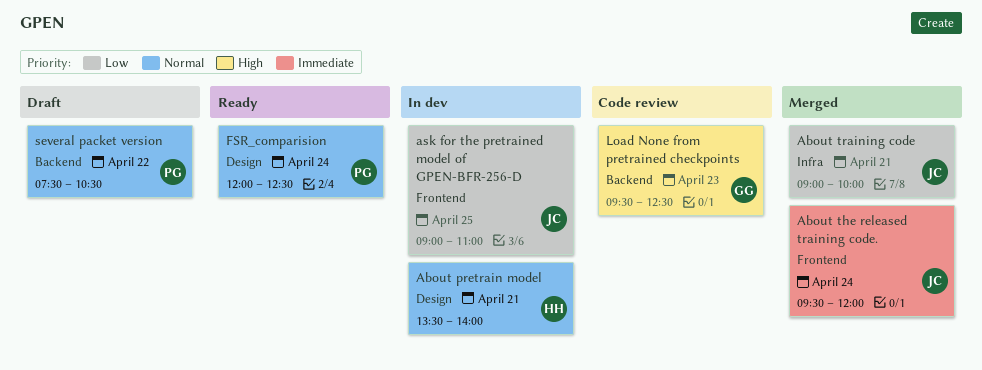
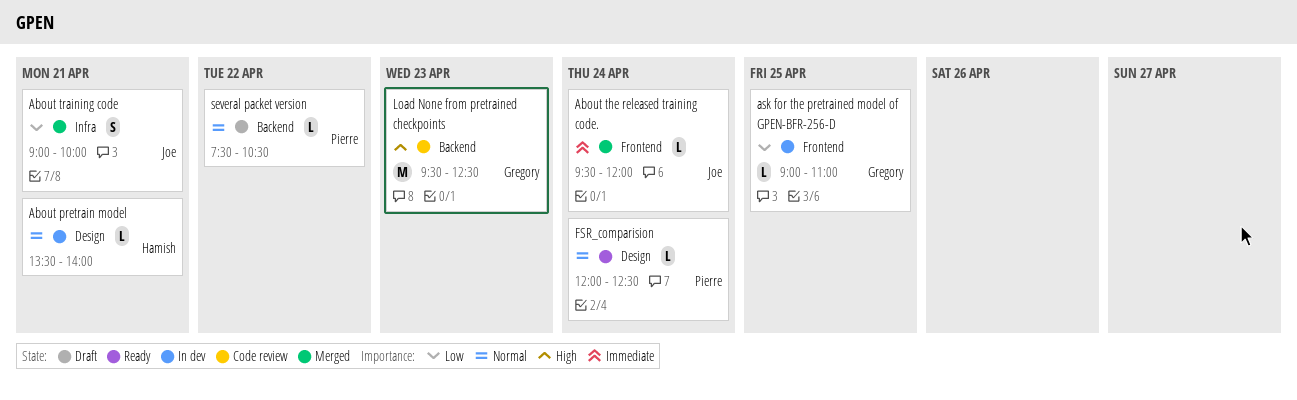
ask for the pretrained model of GPEN-BFR-256-D, owner: Joe -> Gregory

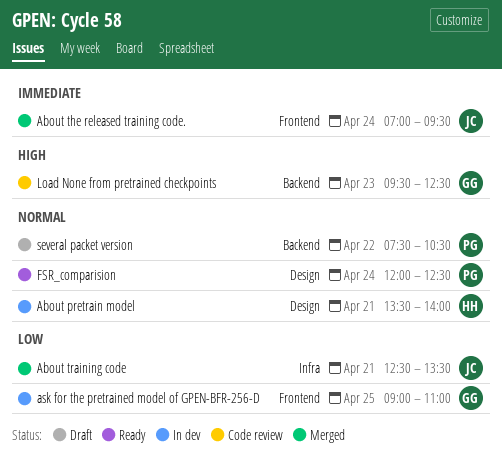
About the released training code., begins: 09:30 -> 07:00
About the released training code., ends: 12:00 -> 09:30
About training code, begins: 09:00 -> 12:30
About training code, ends: 10:00 -> 13:30

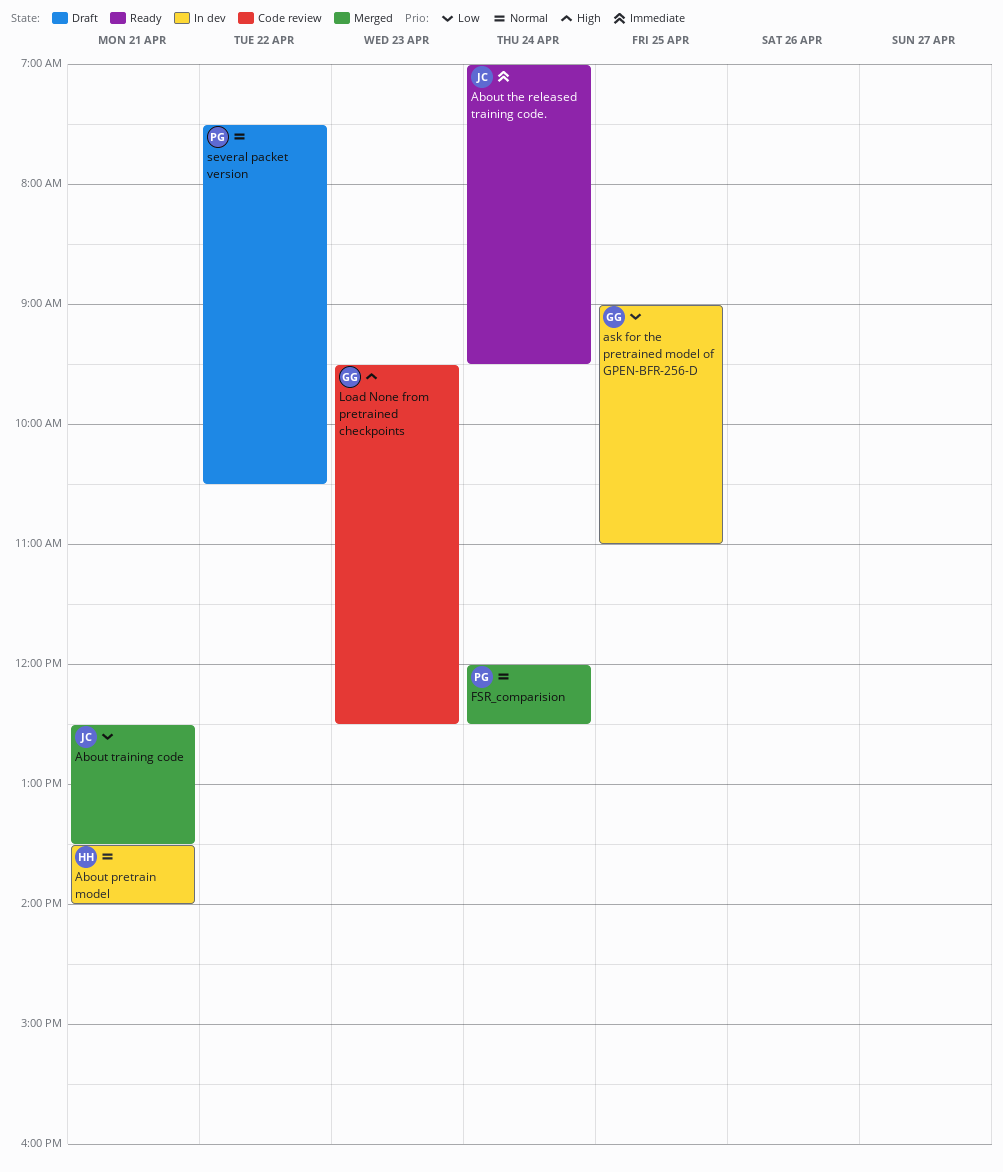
About the released training code., status: Merged -> Ready
FSR_comparision, status: Ready -> Merged

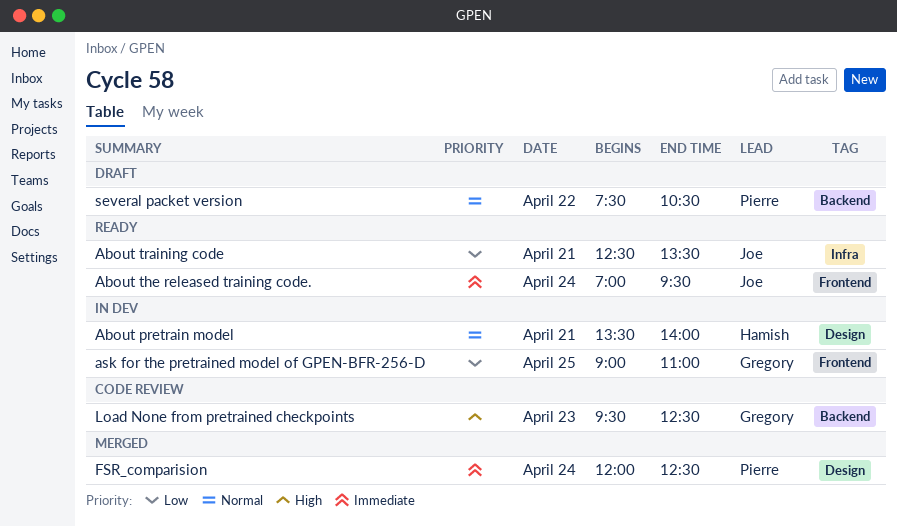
About training code, status: Merged -> Ready
FSR_comparision, priority: Normal -> Immediate

